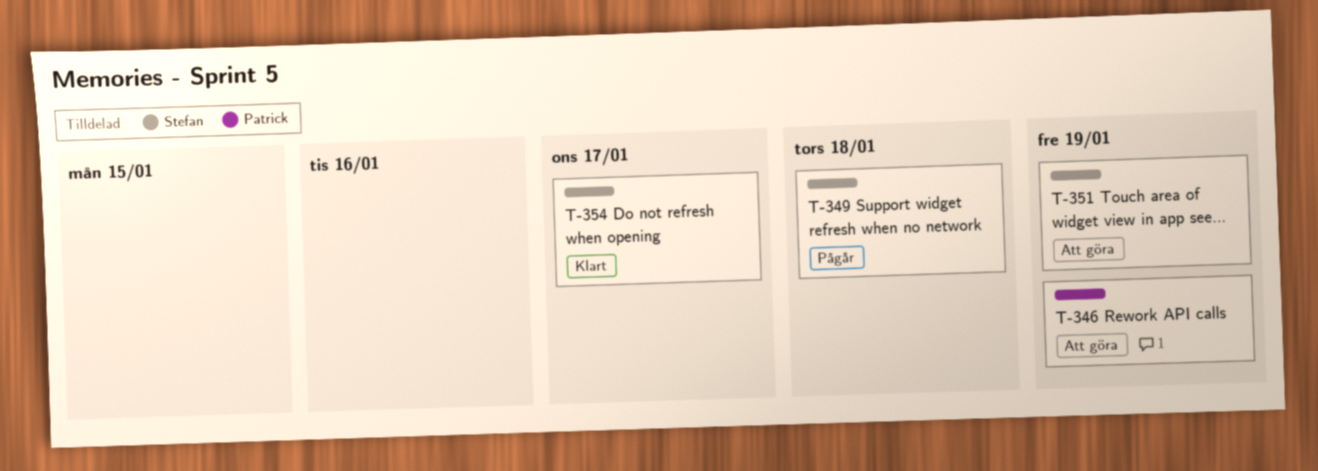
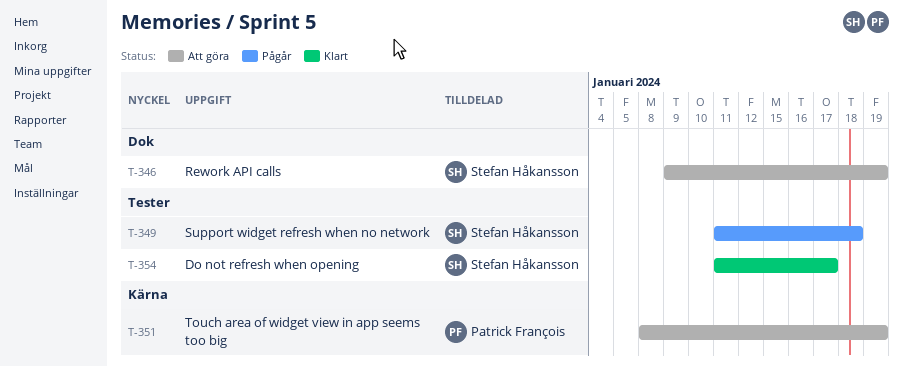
T-346, owner: Patrick François -> Stefan Håkansson
T-351, owner: Stefan Håkansson -> Patrick François

